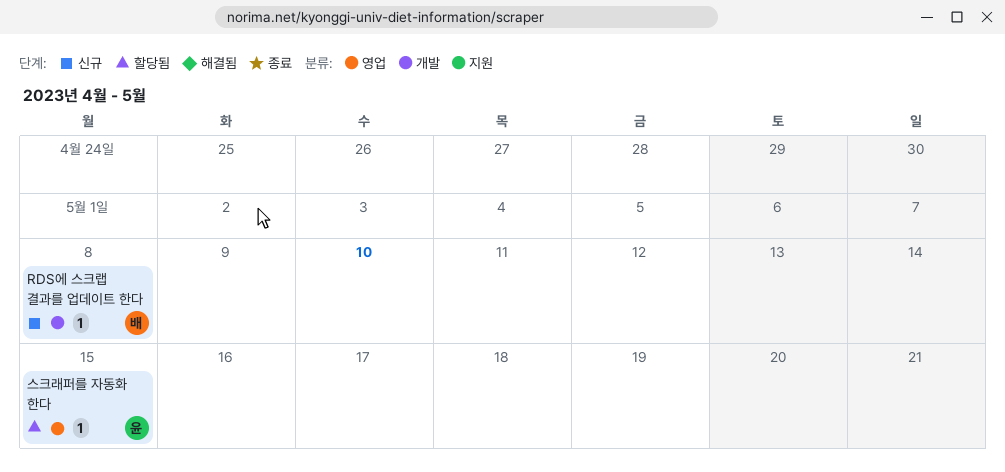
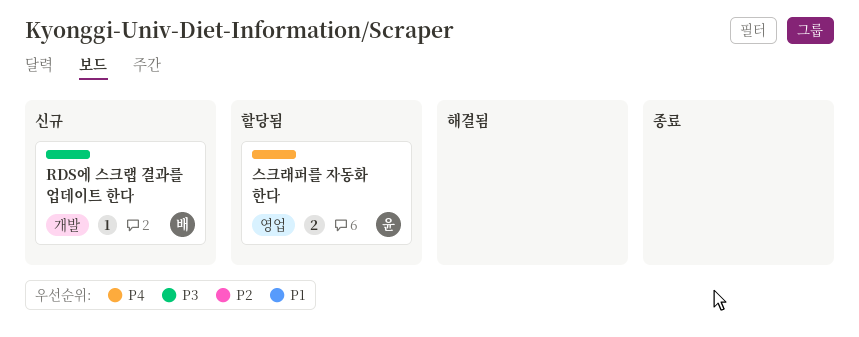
스크래퍼를 자동화 한다, estimate: 1 -> 2

